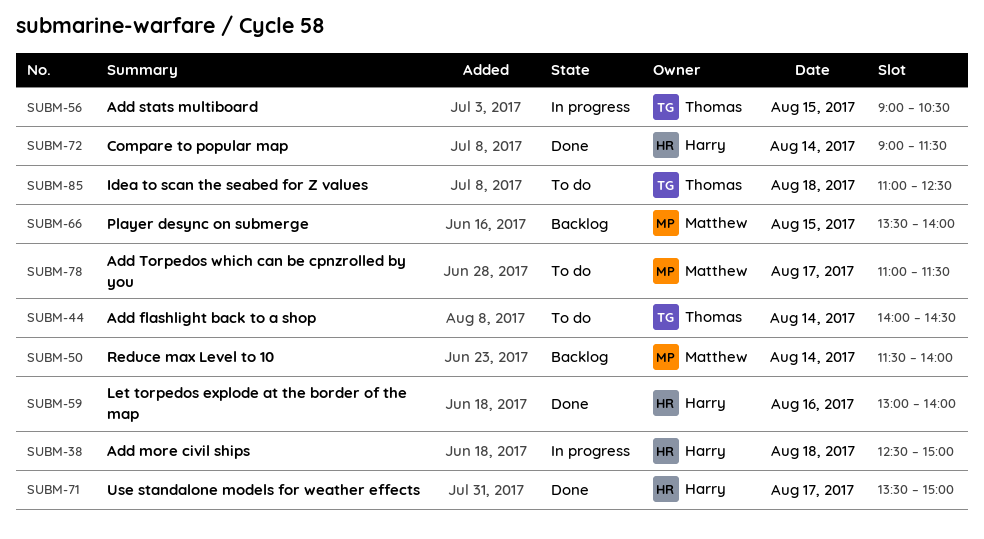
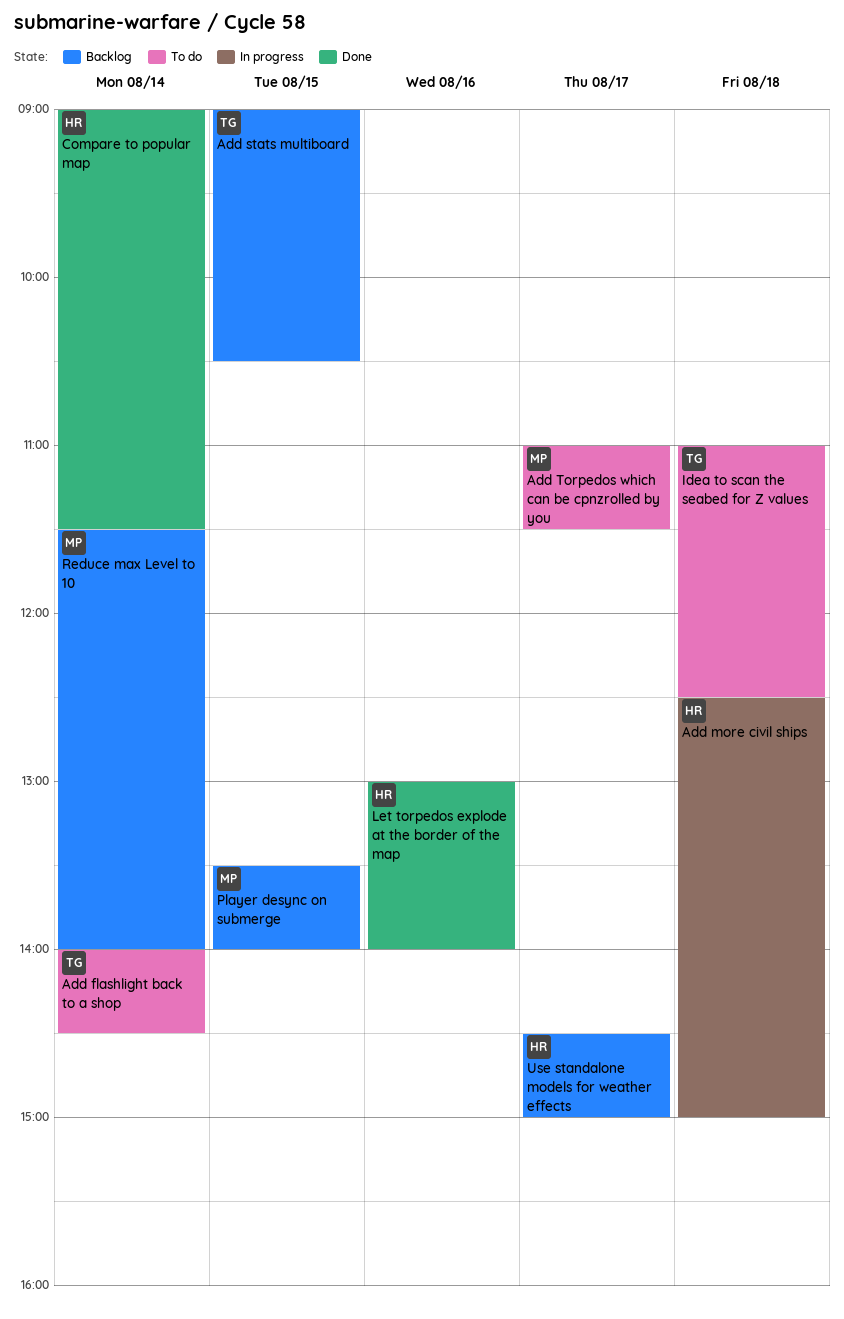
Add stats multiboard, status: In progress -> Backlog
Use standalone models for weather effects, status: Done -> Backlog
Use standalone models for weather effects, begins: 13:30 -> 14:30

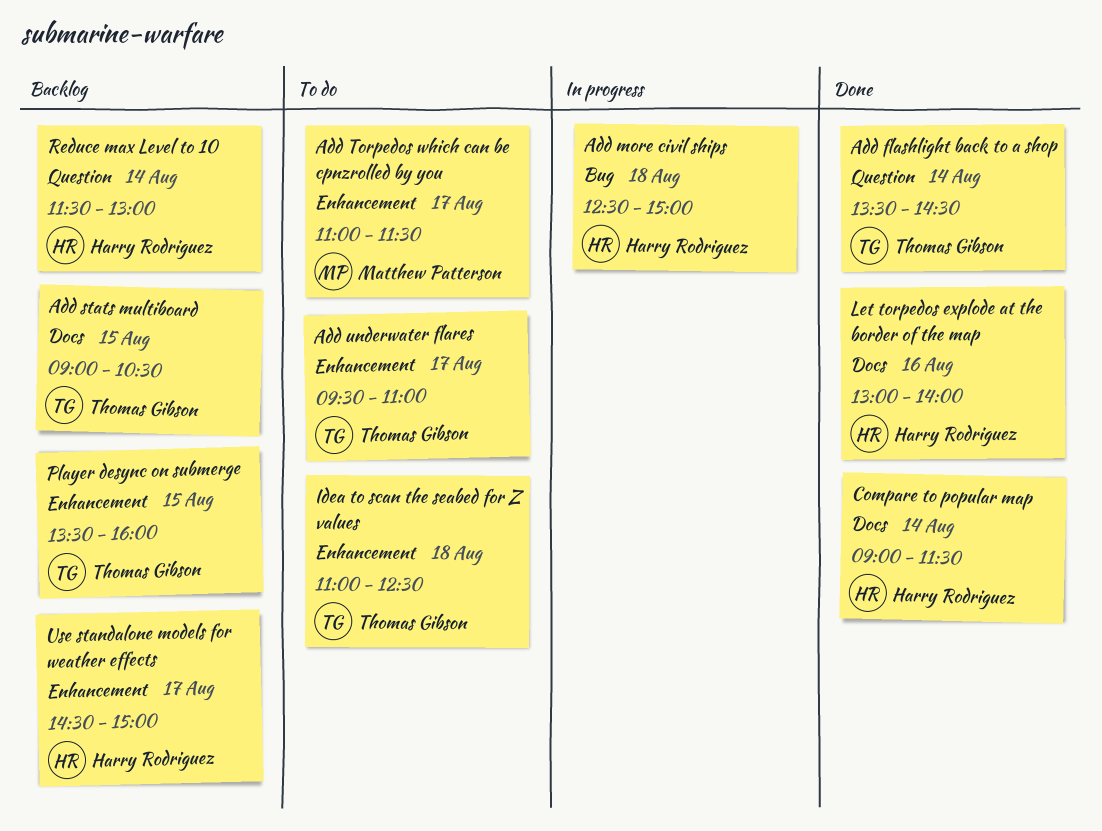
Add flashlight back to a shop, status: To do -> Done
Add flashlight back to a shop, begins: 14:00 -> 13:30
Add underwater flares: none -> present
Player desync on submerge, owner: Matthew Patterson -> Thomas Gibson
Player desync on submerge, ends: 14:00 -> 16:00
Reduce max Level to 10, owner: Matthew Patterson -> Harry Rodriguez
Reduce max Level to 10, ends: 14:00 -> 13:00

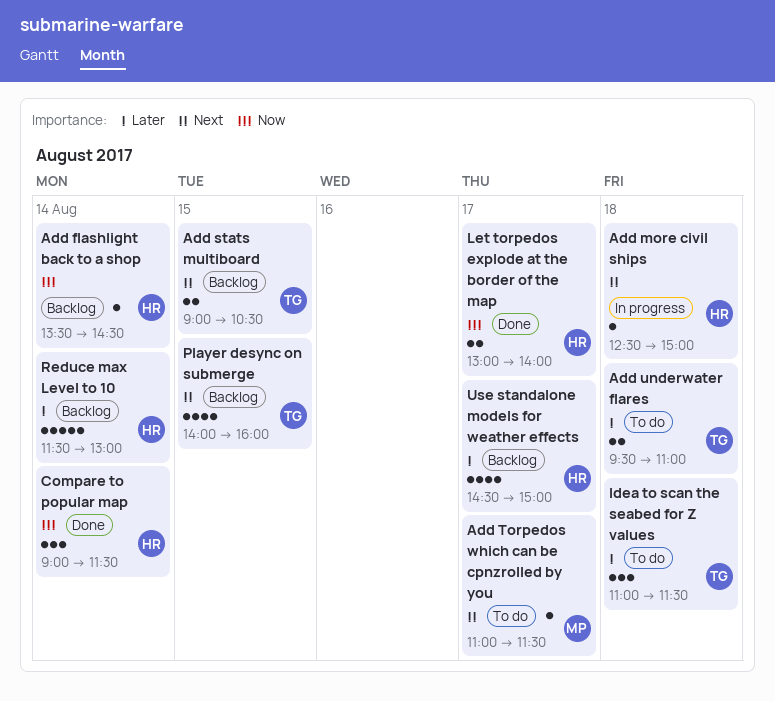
Add flashlight back to a shop, status: Done -> Backlog
Add flashlight back to a shop, owner: Thomas Gibson -> Harry Rodriguez
Add underwater flares, day: Aug 17 -> Aug 18
Idea to scan the seabed for Z values, ends: 12:30 -> 11:30
Let torpedos explode at the border of the map, day: Aug 16 -> Aug 17
Player desync on submerge, begins: 13:30 -> 14:00

